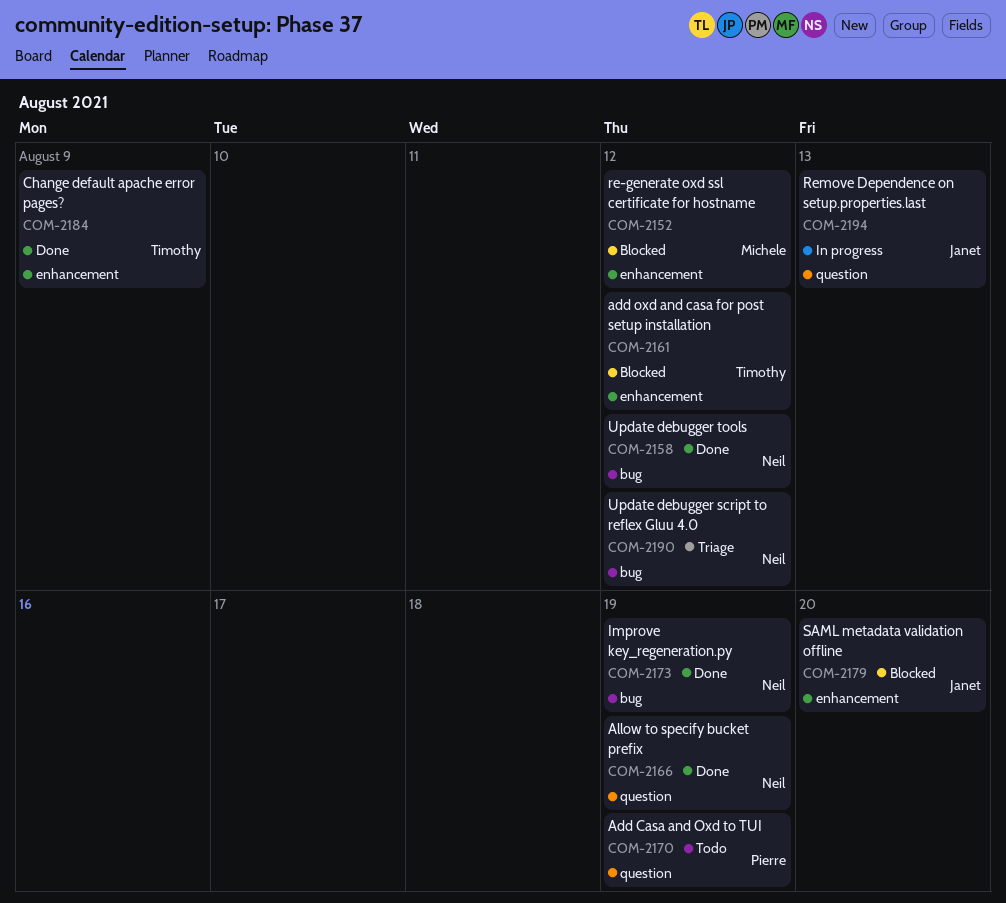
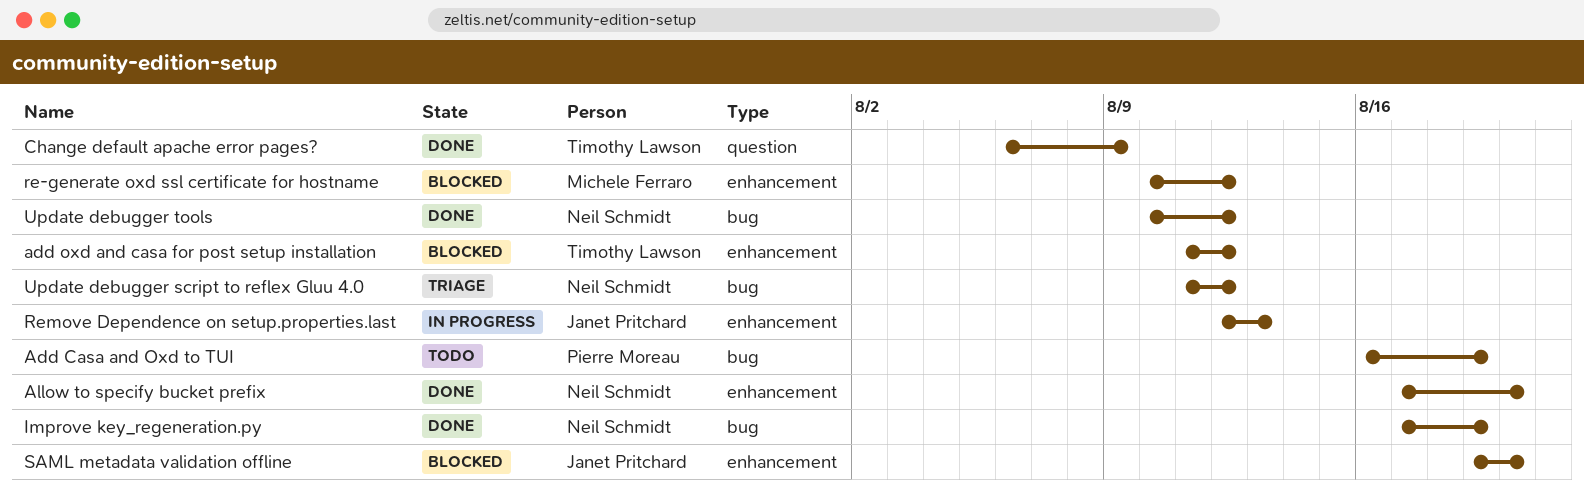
Add Casa and Oxd to TUI, label: question -> bug
Allow to specify bucket prefix, label: question -> enhancement
Allow to specify bucket prefix, due: Aug 19 -> Aug 20
Change default apache error pages?, label: enhancement -> question
Remove Dependence on setup.properties.last, label: question -> enhancement

